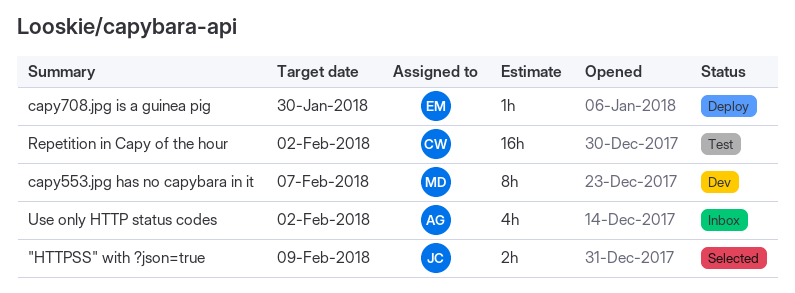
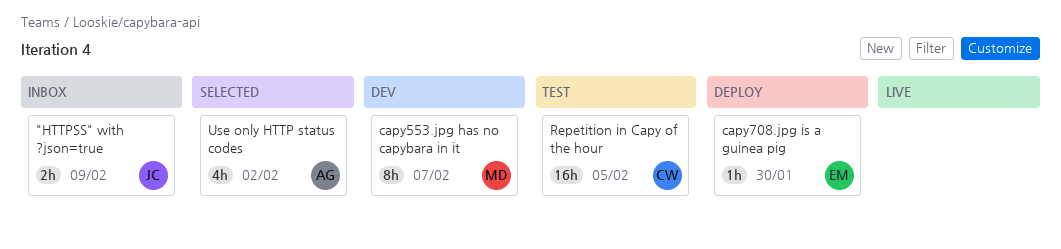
"HTTPSS" with ?json=true, status: Selected -> Inbox
Repetition in Capy of the hour, due: Feb 2 -> Feb 5
Use only HTTP status codes, status: Inbox -> Selected

